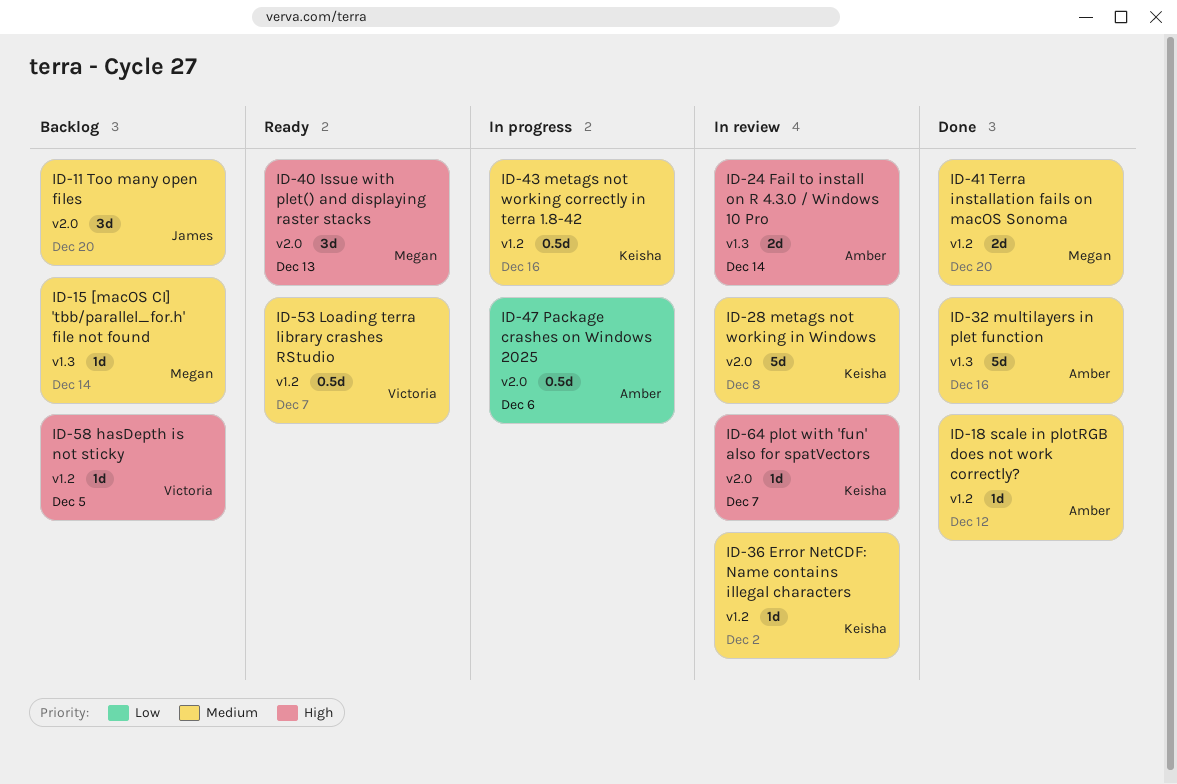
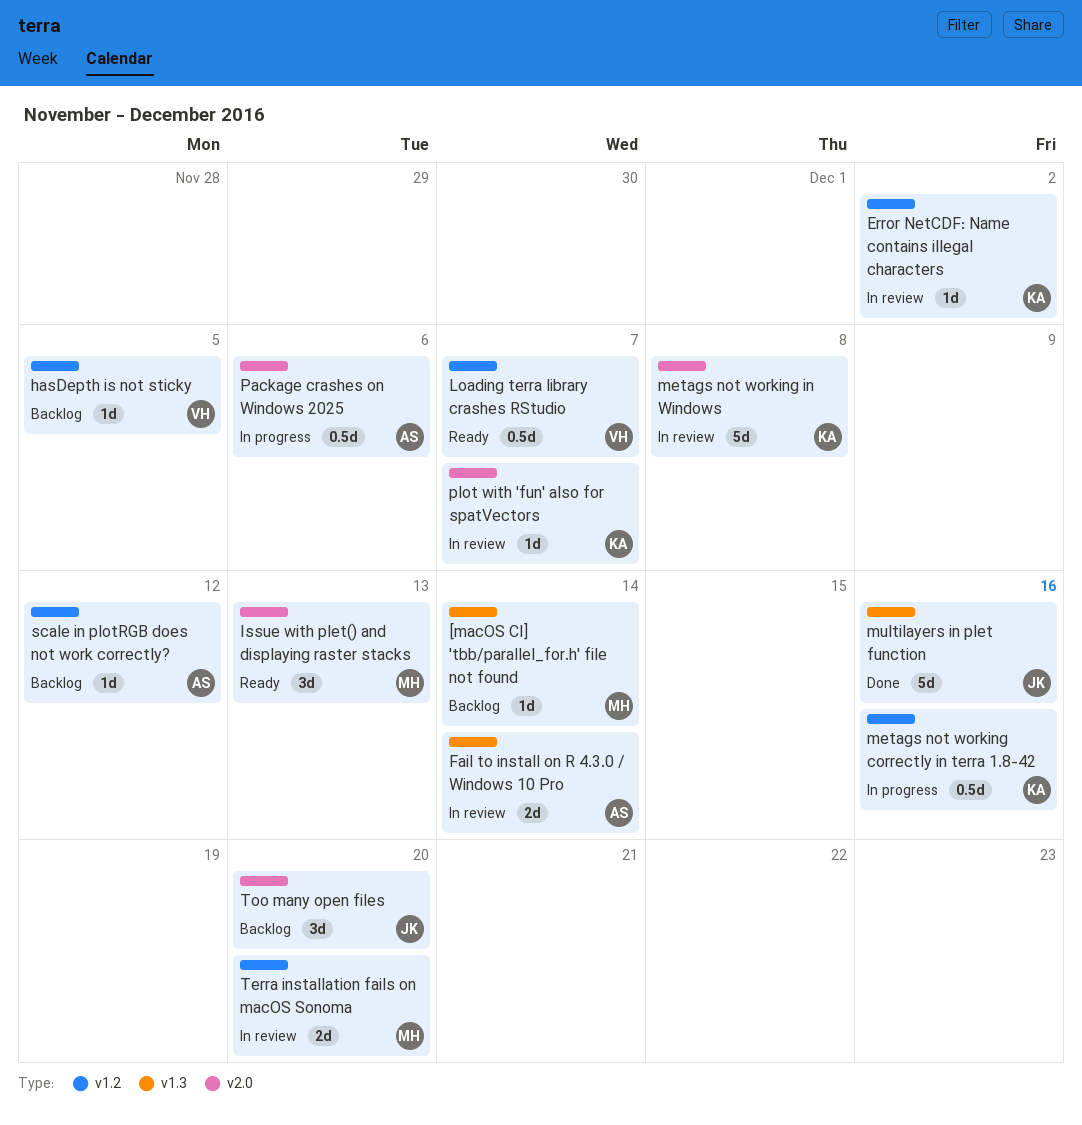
multilayers in plet function, owner: Amber -> James
scale in plotRGB does not work correctly?, status: Done -> Backlog
Terra installation fails on macOS Sonoma, status: Done -> In review

